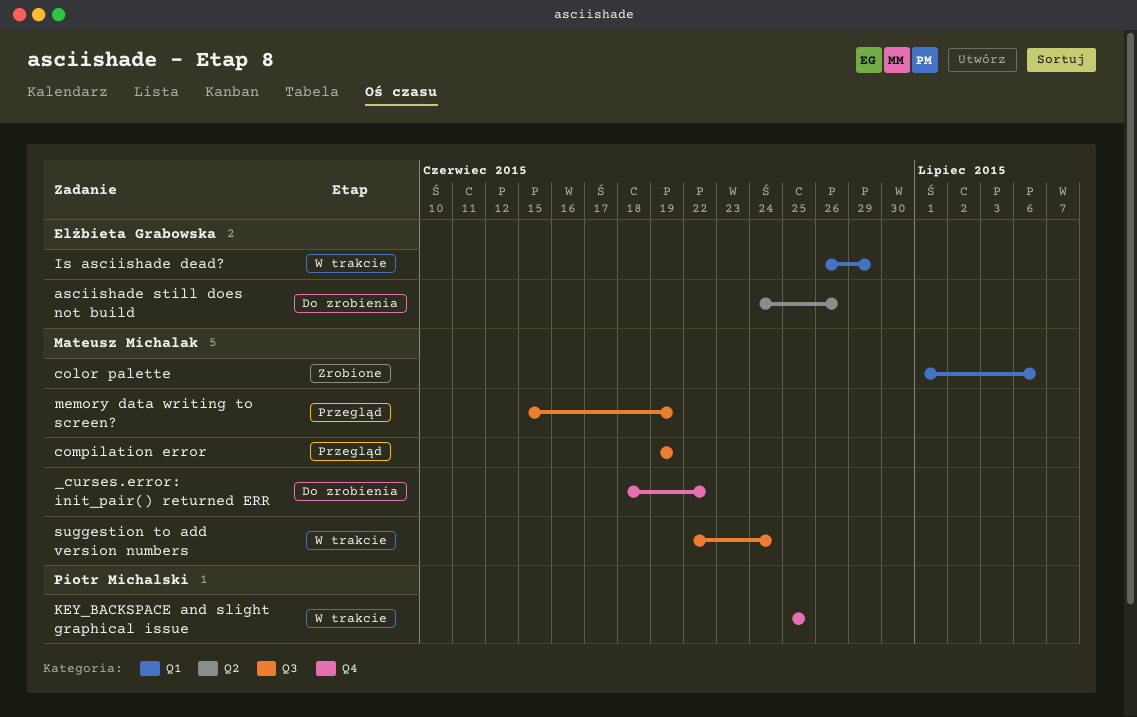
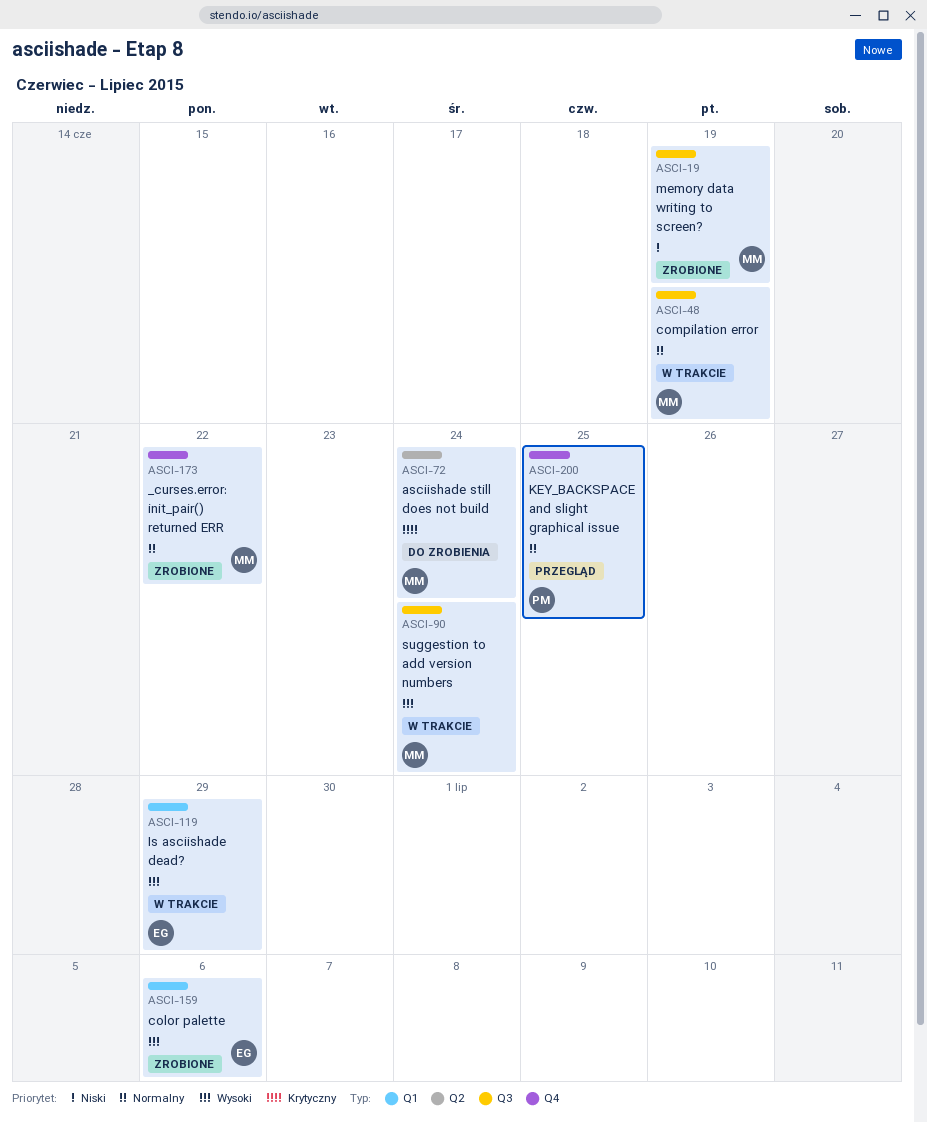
_curses.error: init_pair() returned ERR, status: Do zrobienia -> Zrobione
asciishade still does not build, owner: Elżbieta Grabowska -> Mateusz Michalak
asciishade still does not build, due: Jun 26 -> Jun 24
color palette, owner: Mateusz Michalak -> Elżbieta Grabowska
compilation error, status: Przegląd -> W trakcie
KEY_BACKSPACE and slight graphical issue, status: W trakcie -> Przegląd
memory data writing to screen?, status: Przegląd -> Zrobione

